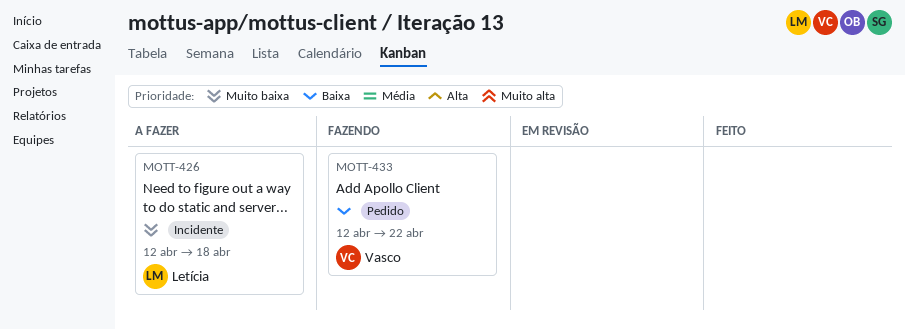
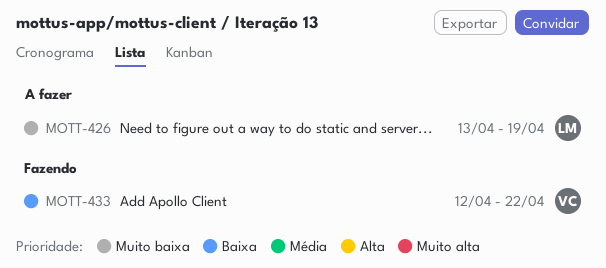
MOTT-426, start: Apr 12 -> Apr 13
MOTT-426, due: Apr 18 -> Apr 19

